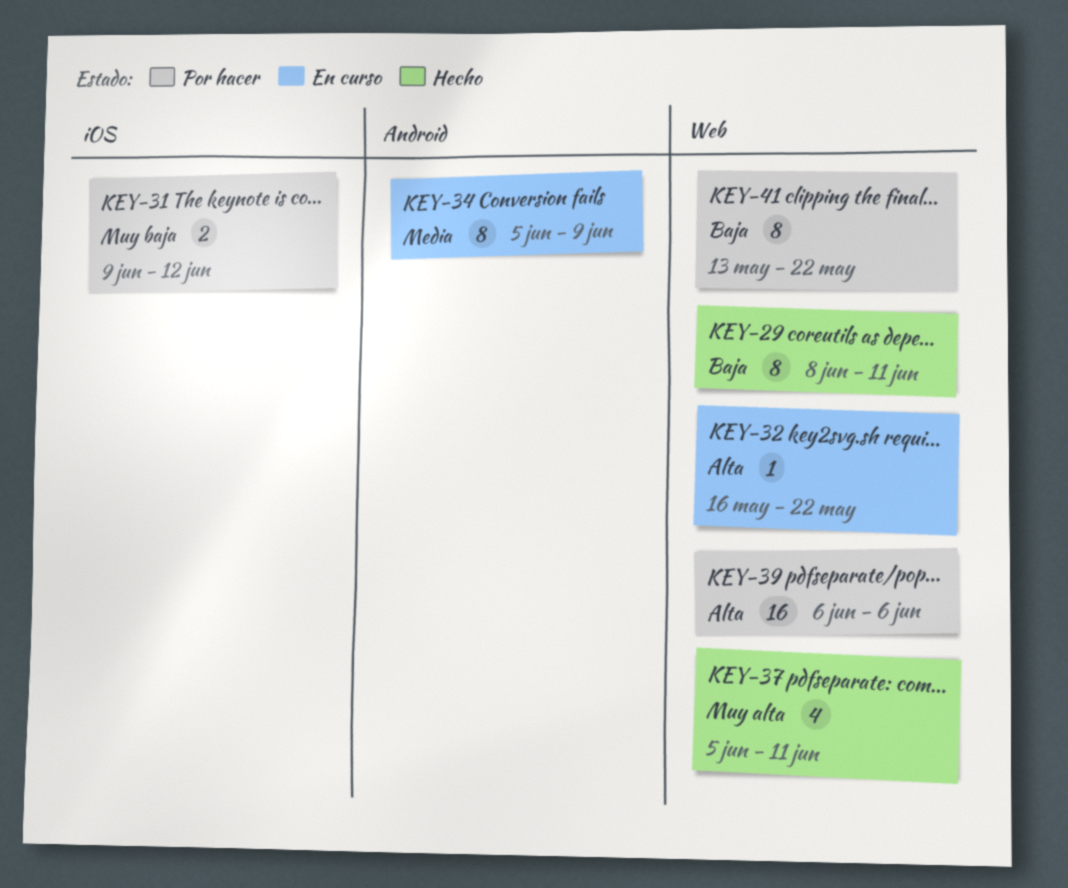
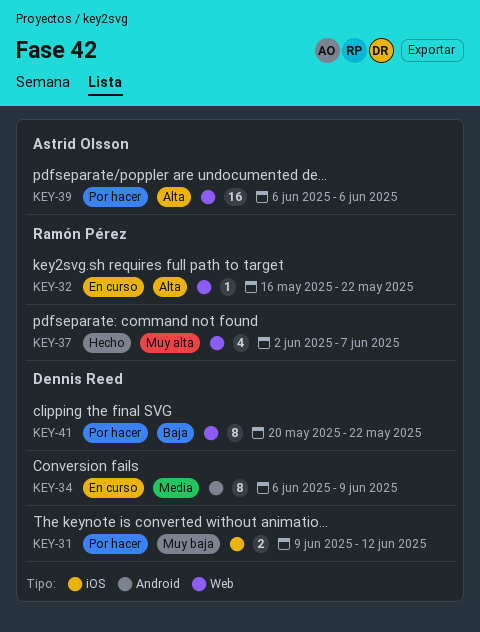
KEY-29: present -> none
KEY-34, start: Jun 5 -> Jun 6
KEY-37, start: Jun 5 -> Jun 2
KEY-37, due: Jun 11 -> Jun 7
KEY-41, start: May 13 -> May 20

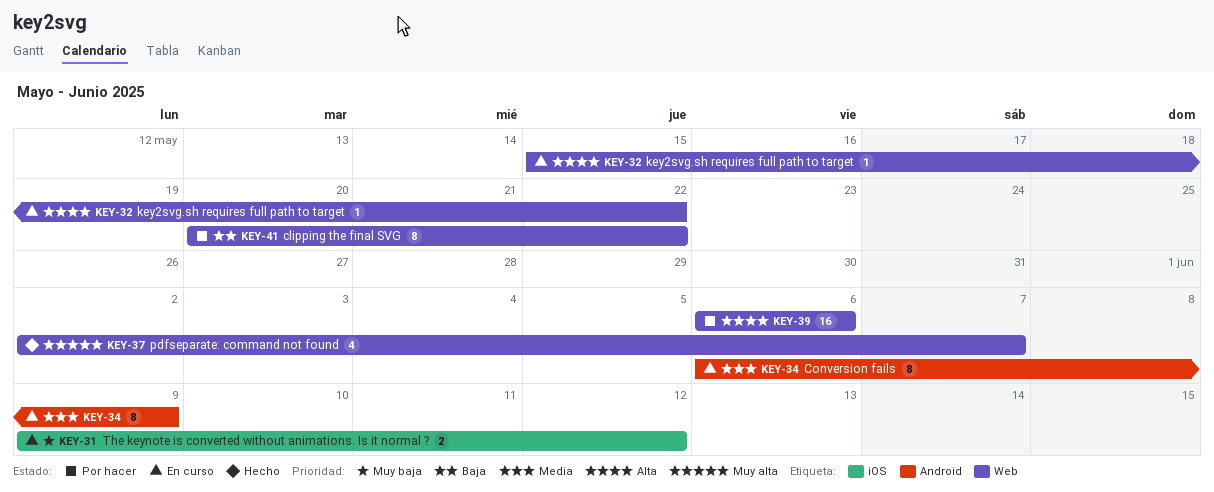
KEY-31, status: Por hacer -> En curso
KEY-32, start: May 16 -> May 15

